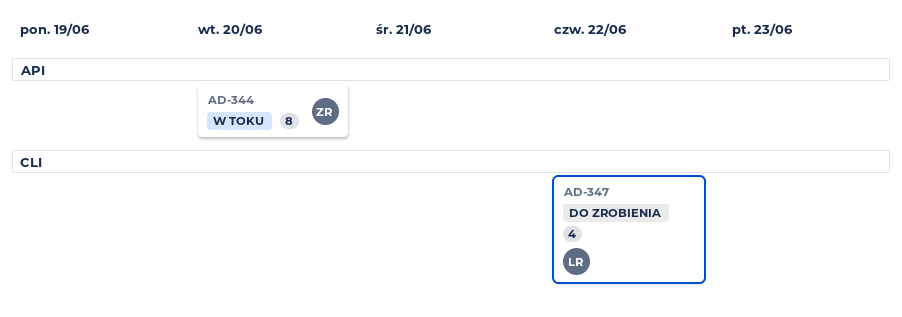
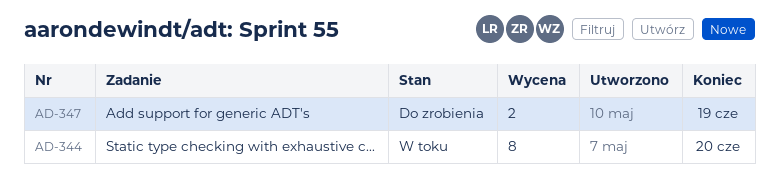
AD-347, estimate: 4 -> 2
AD-347, due: Jun 22 -> Jun 19

